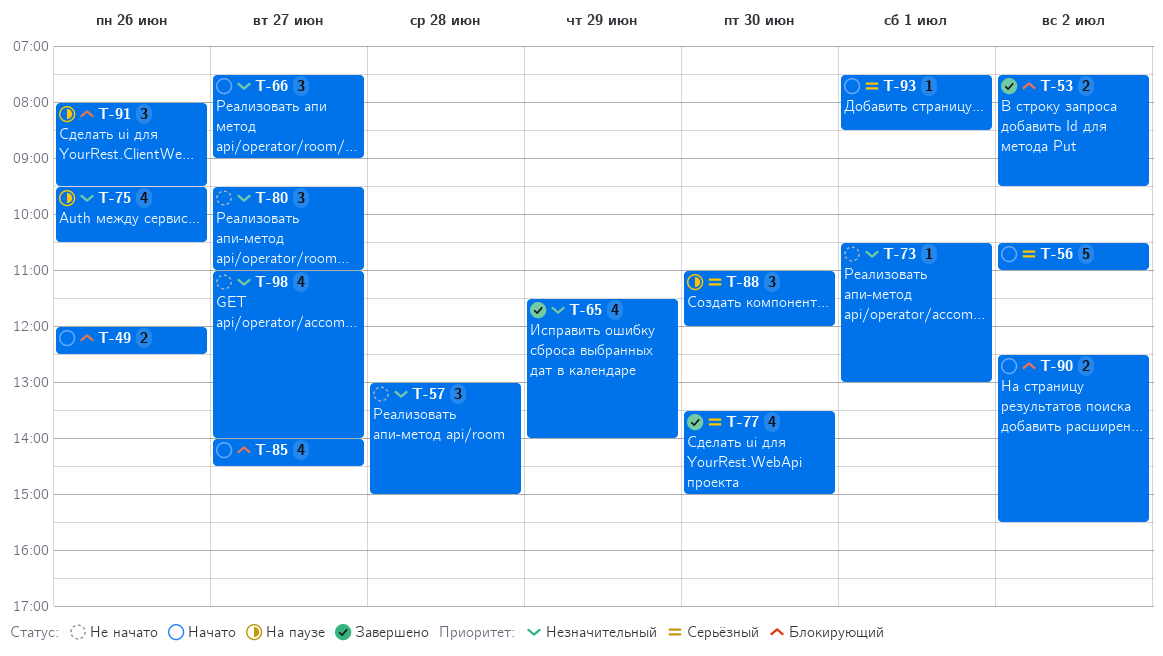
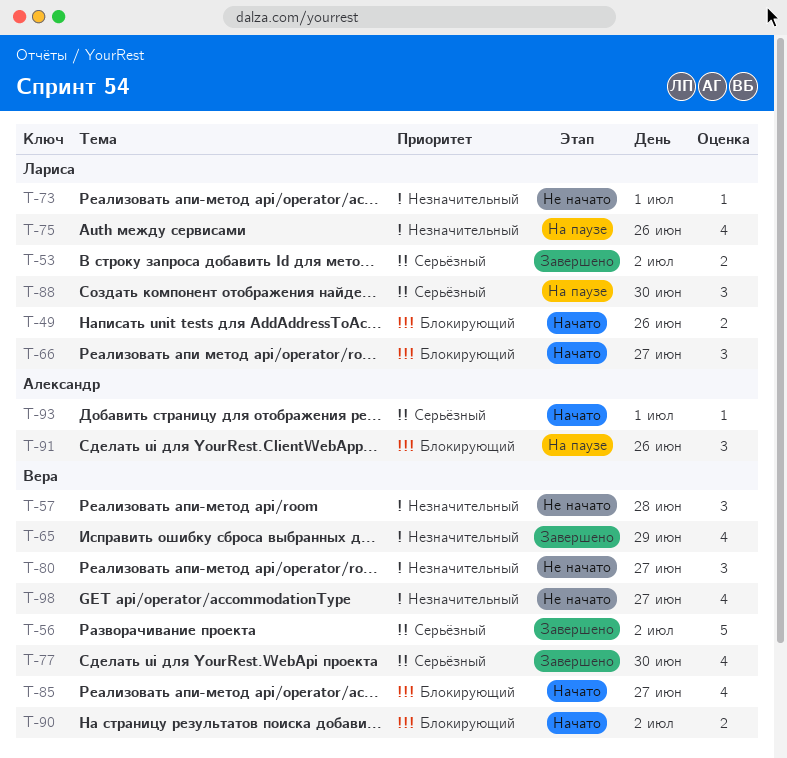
T-53, priority: Блокирующий -> Серьёзный
T-56, status: Начато -> Завершено
T-66, priority: Незначительный -> Блокирующий

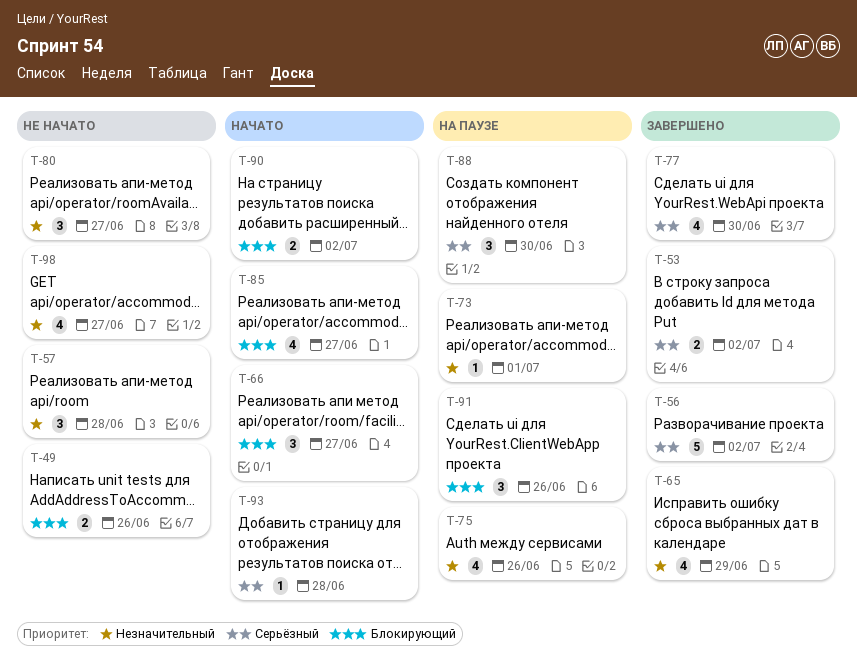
T-49, status: Начато -> Не начато
T-73, status: Не начато -> На паузе
T-93, day: Jul 1 -> Jun 28

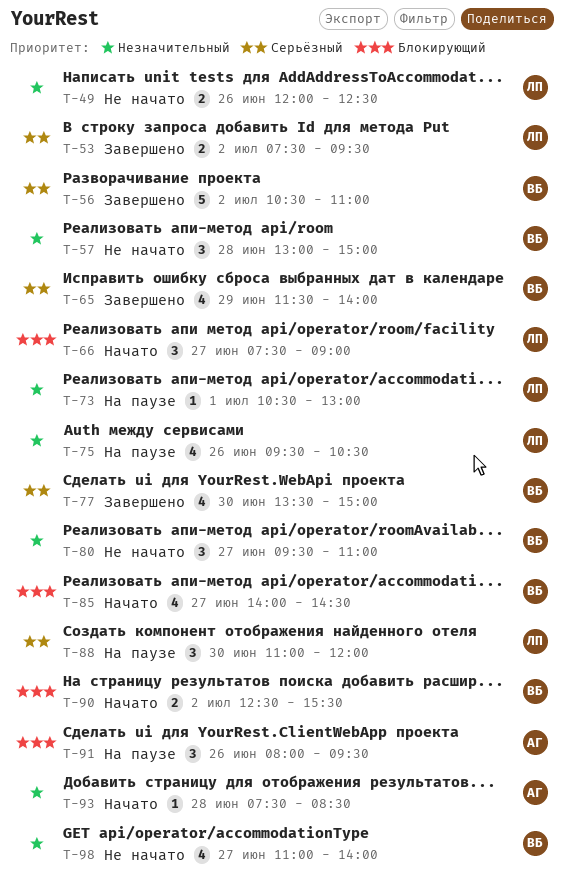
T-49, priority: Блокирующий -> Незначительный
T-65, priority: Незначительный -> Серьёзный
T-93, priority: Серьёзный -> Незначительный

